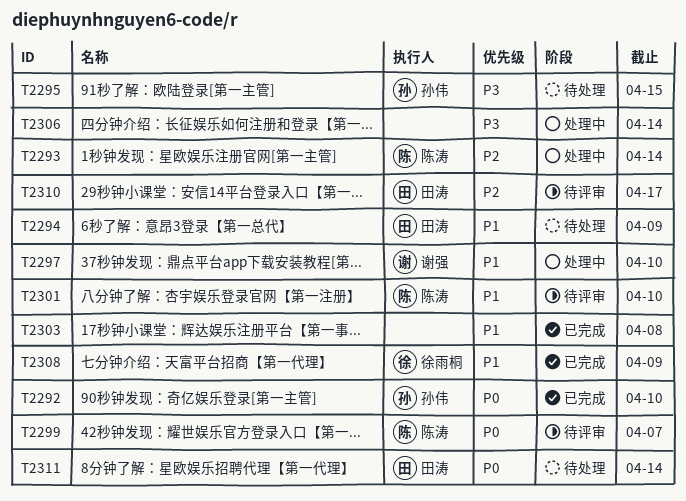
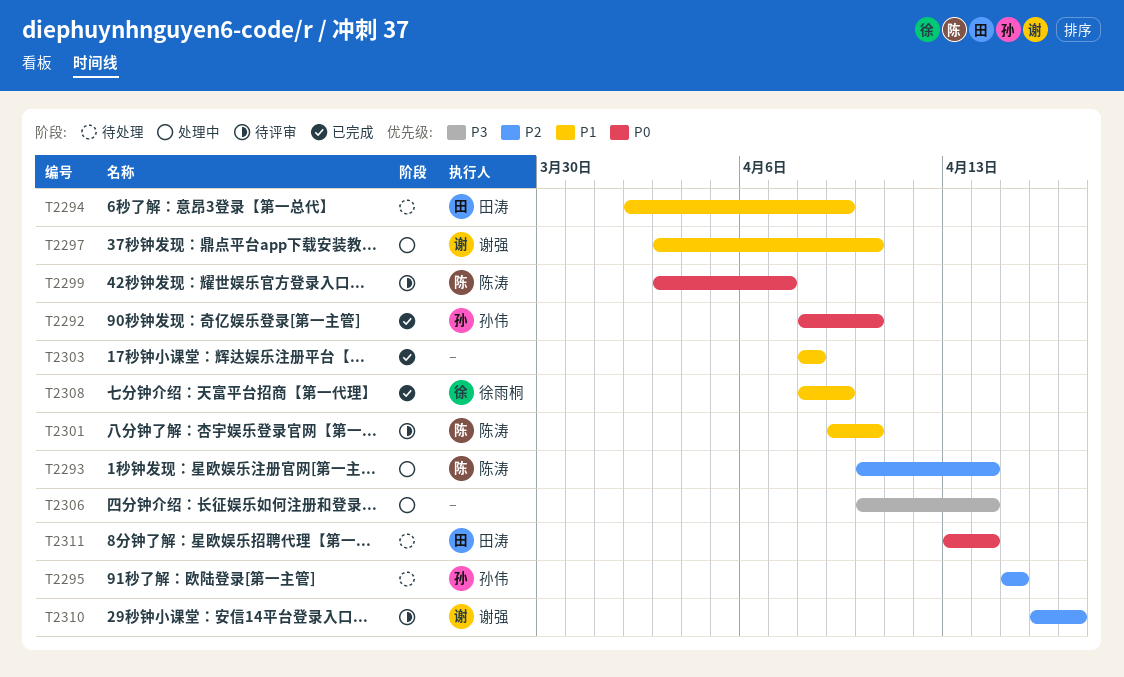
T2295, priority: P3 -> P2
T2310, owner: 田涛 -> 谢强

